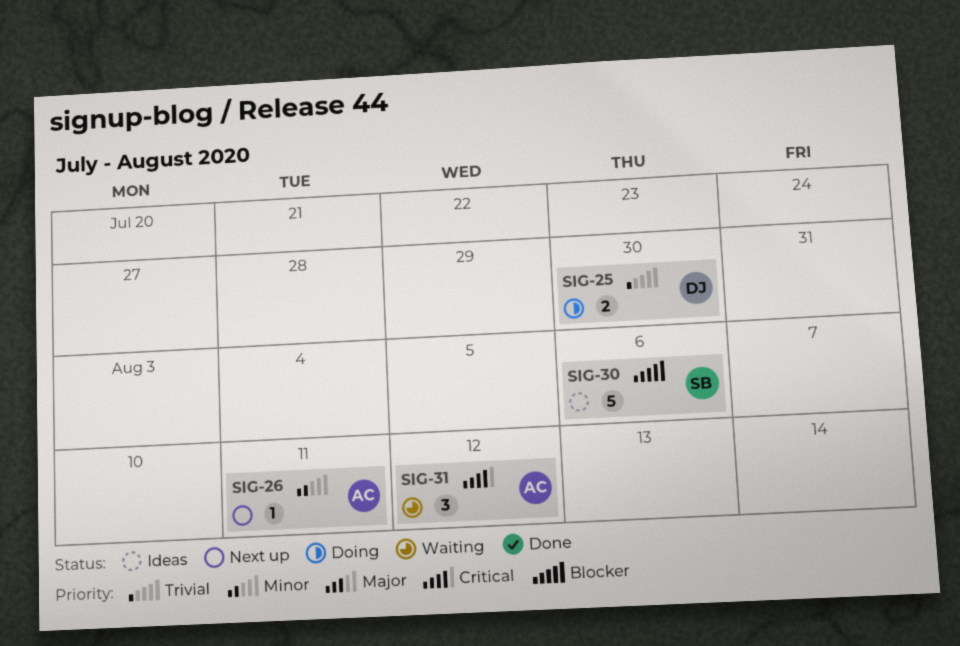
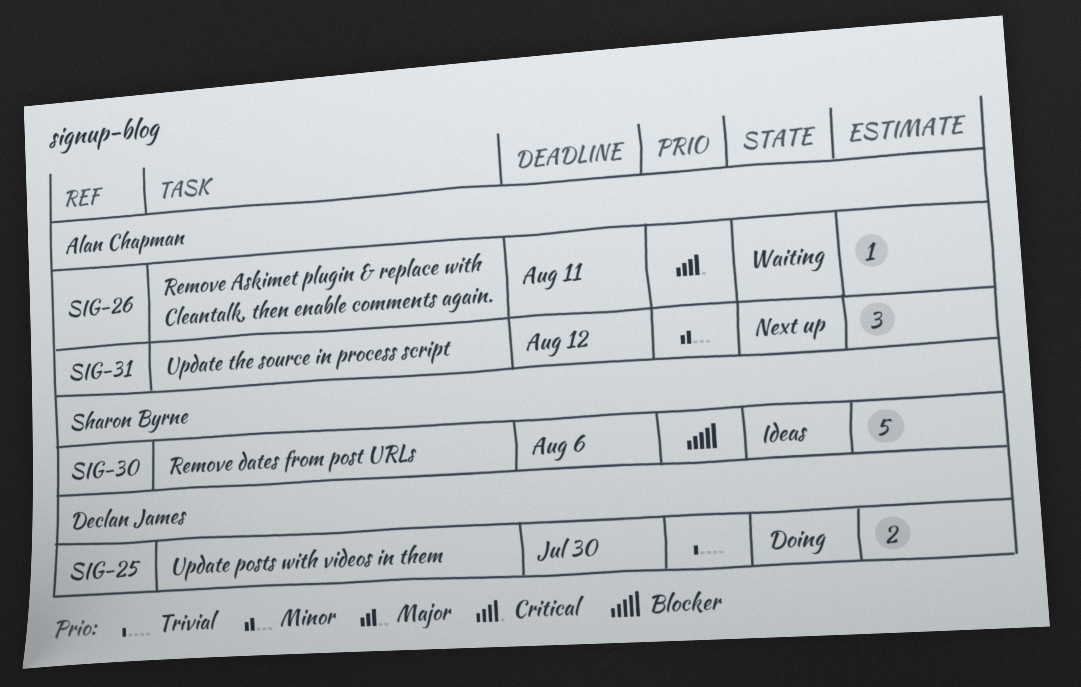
SIG-26, status: Next up -> Waiting
SIG-26, priority: Minor -> Critical
SIG-31, status: Waiting -> Next up
SIG-31, priority: Critical -> Minor

